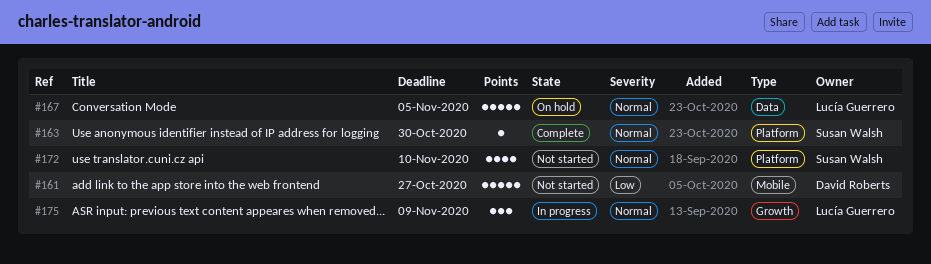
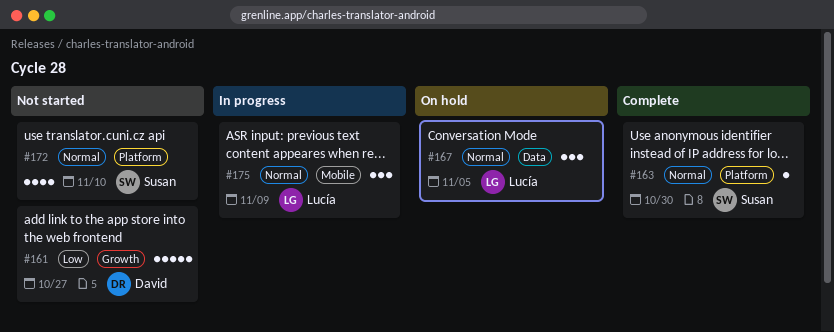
#161, label: Mobile -> Growth
#167, estimate: 5 -> 3
#175, label: Growth -> Mobile

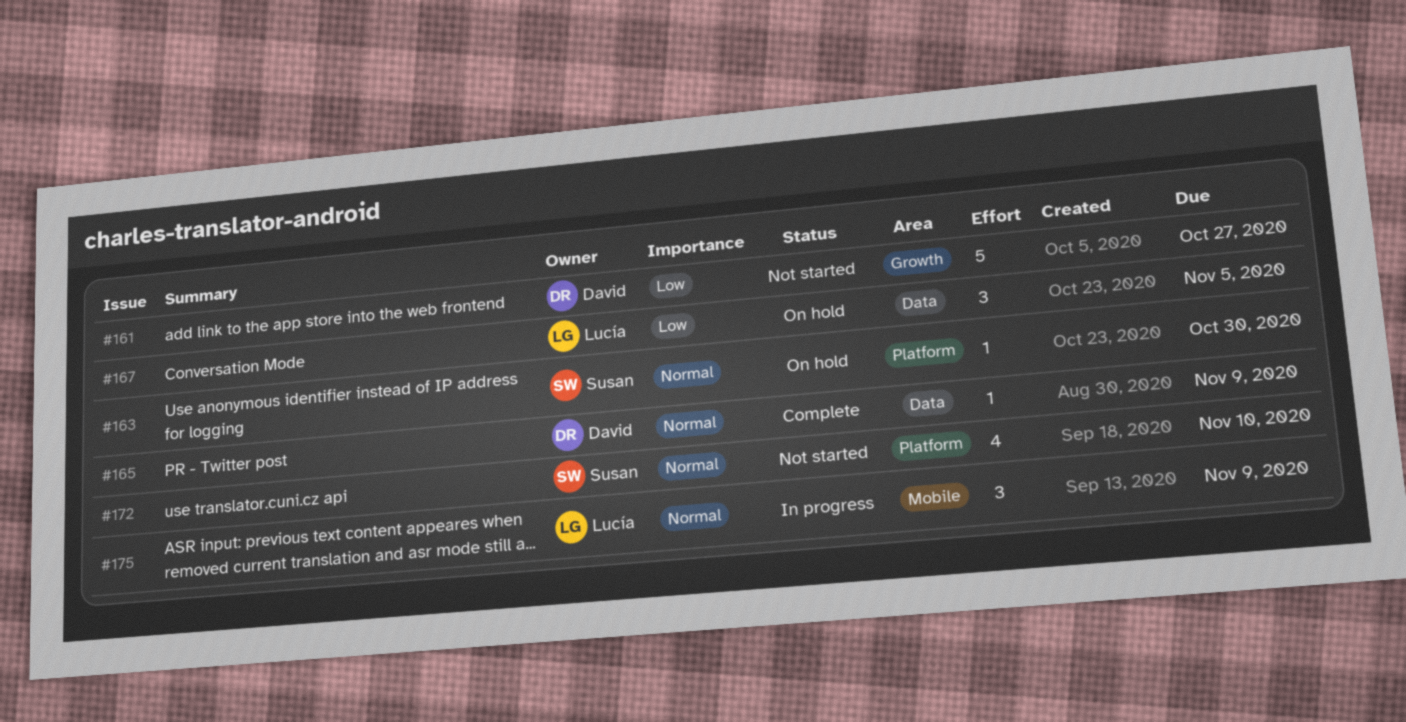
#163, status: Complete -> On hold
#165: none -> present
#167, priority: Normal -> Low

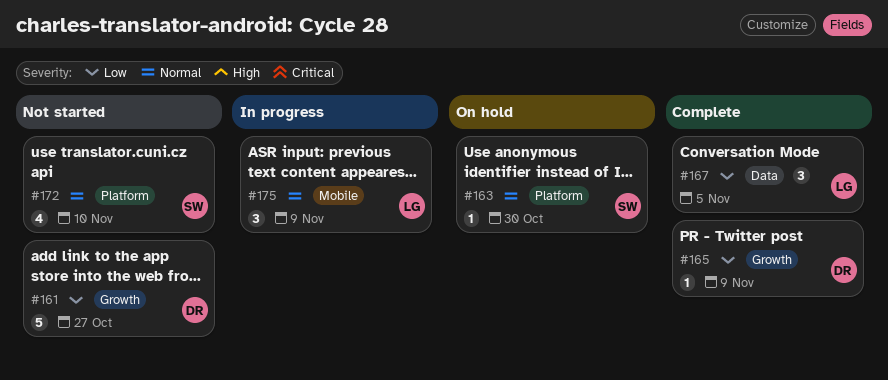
#165, priority: Normal -> Low
#165, label: Data -> Growth
#167, status: On hold -> Complete

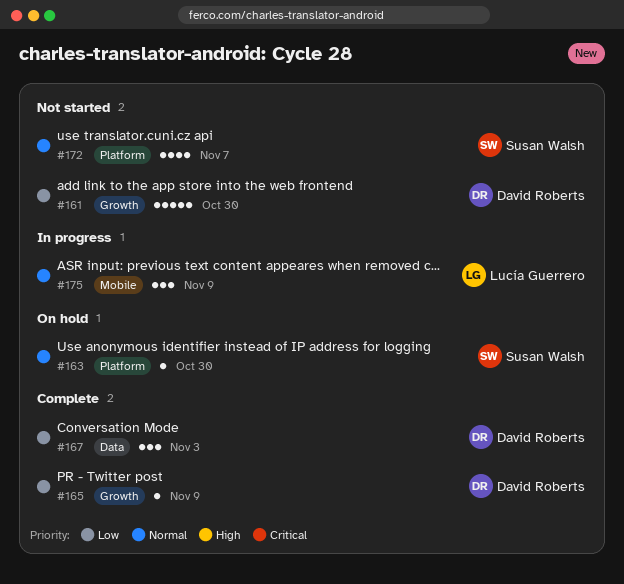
#161, due: Oct 27 -> Oct 30
#167, owner: Lucía Guerrero -> David Roberts
#167, due: Nov 5 -> Nov 3
#172, due: Nov 10 -> Nov 7

